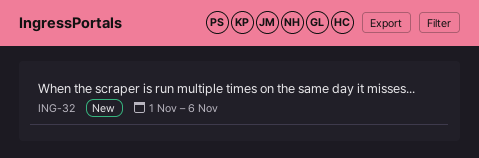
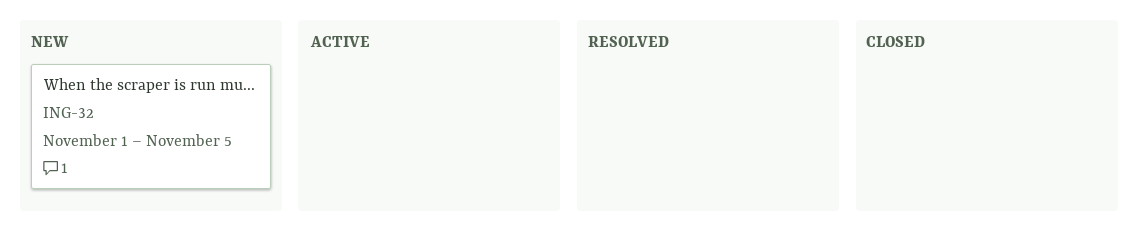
ING-32, due: Nov 6 -> Nov 5

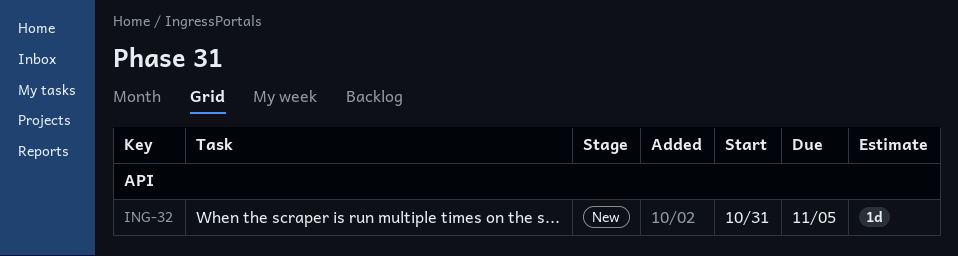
ING-32, start: Nov 1 -> Oct 31

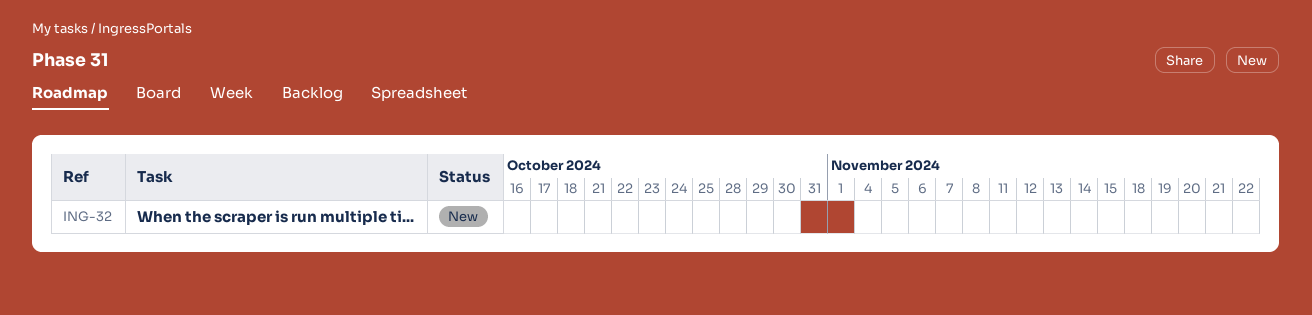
ING-32, due: Nov 5 -> Nov 1

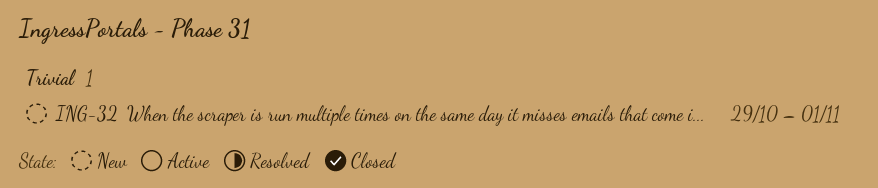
ING-32, start: Oct 31 -> Oct 29

